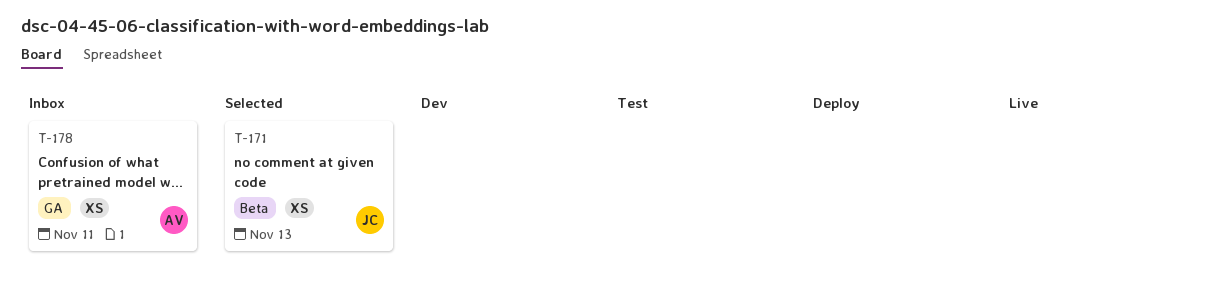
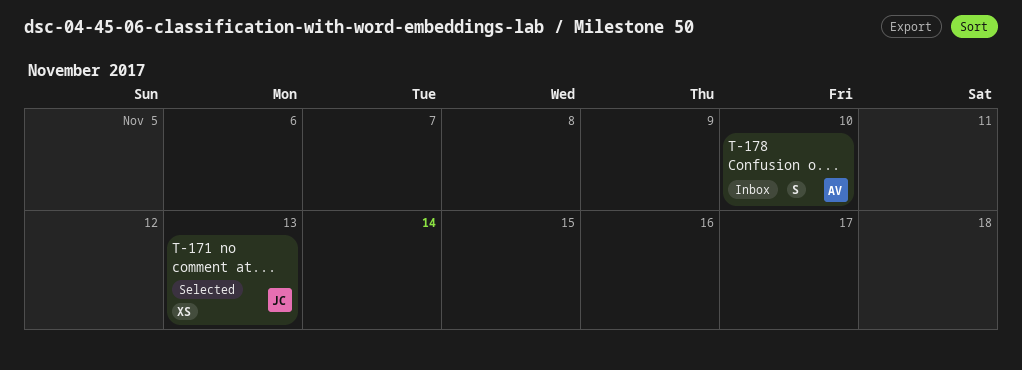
T-178, estimate: XS -> S
T-178, due: Nov 11 -> Nov 10

